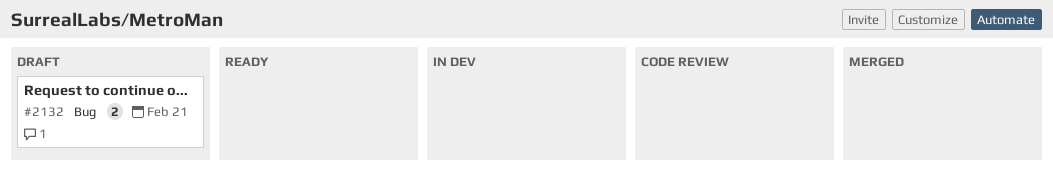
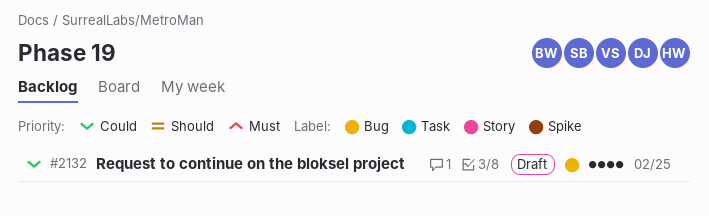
#2132, estimate: 2 -> 4
#2132, due: Feb 21 -> Feb 25

